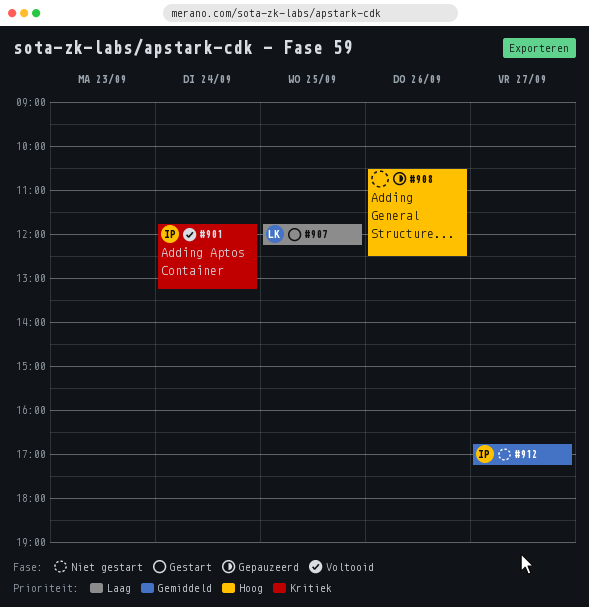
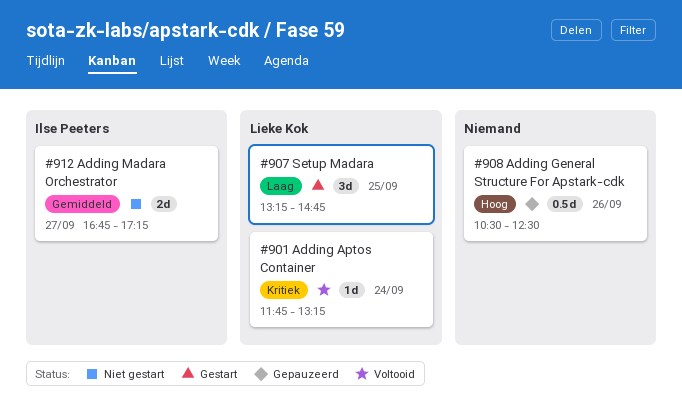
#901, owner: Ilse Peeters -> Lieke Kok
#907, begins: 11:45 -> 13:15
#907, ends: 12:15 -> 14:45

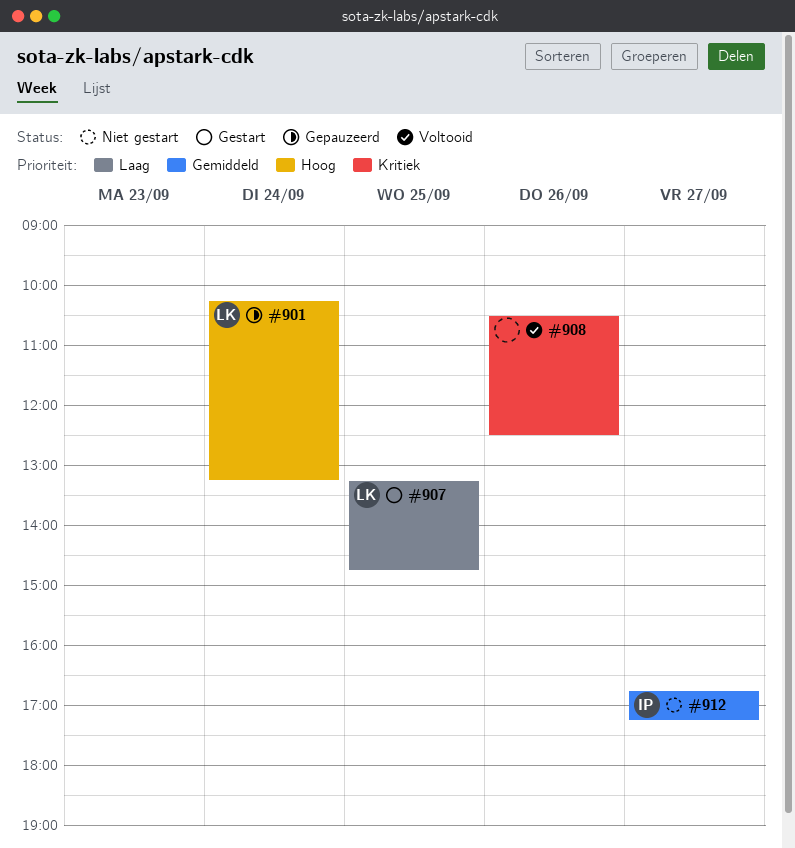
#901, status: Voltooid -> Gepauzeerd
#901, priority: Kritiek -> Hoog
#901, begins: 11:45 -> 10:15
#908, status: Gepauzeerd -> Voltooid
#908, priority: Hoog -> Kritiek

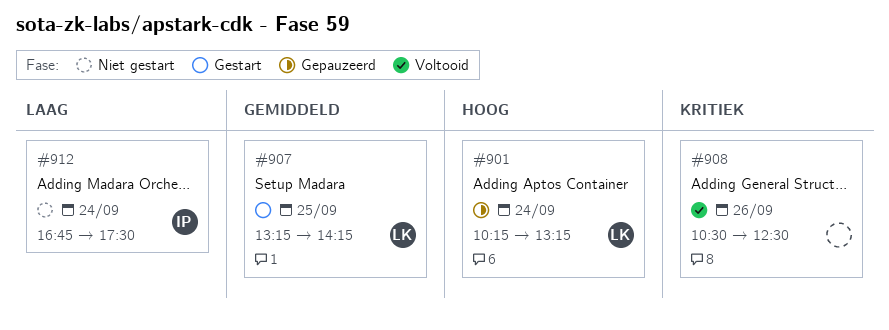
#907, priority: Laag -> Gemiddeld
#907, ends: 14:45 -> 14:15
#912, priority: Gemiddeld -> Laag
#912, day: Sep 27 -> Sep 24
#912, ends: 17:15 -> 17:30

